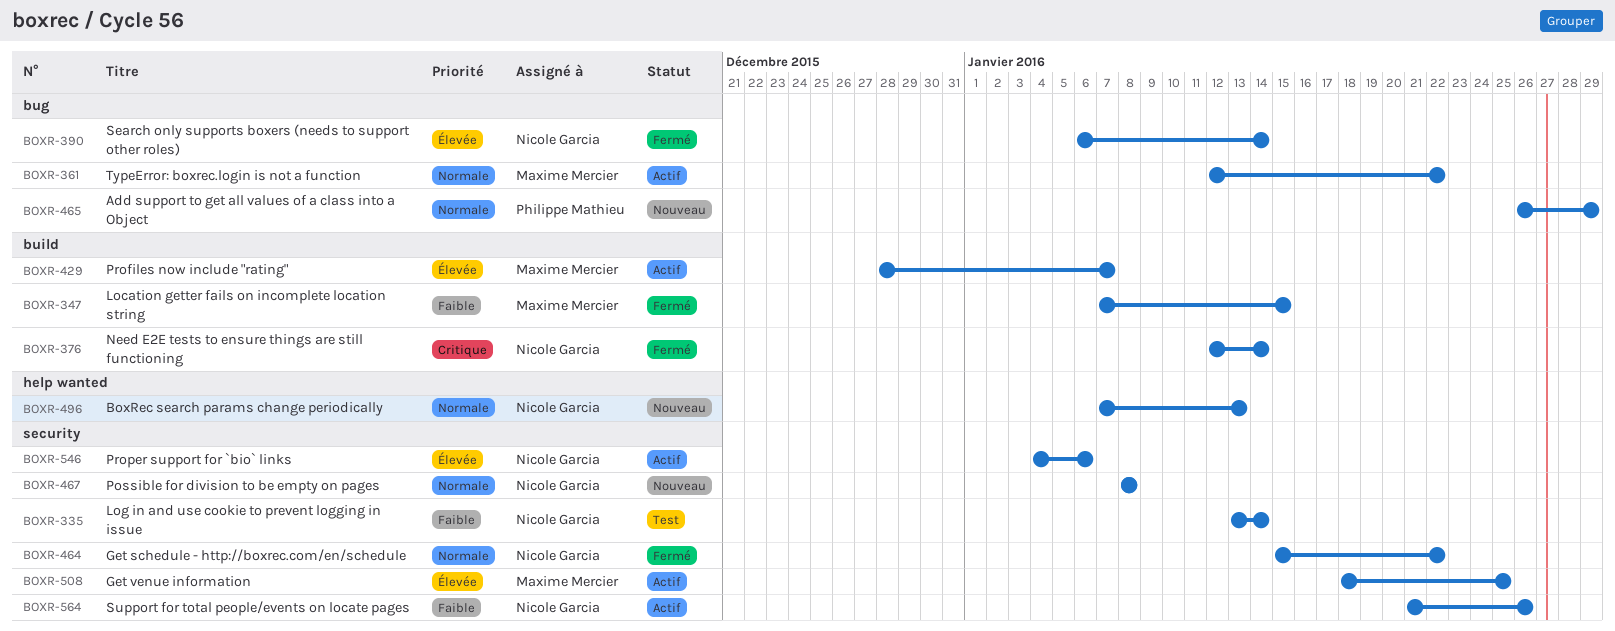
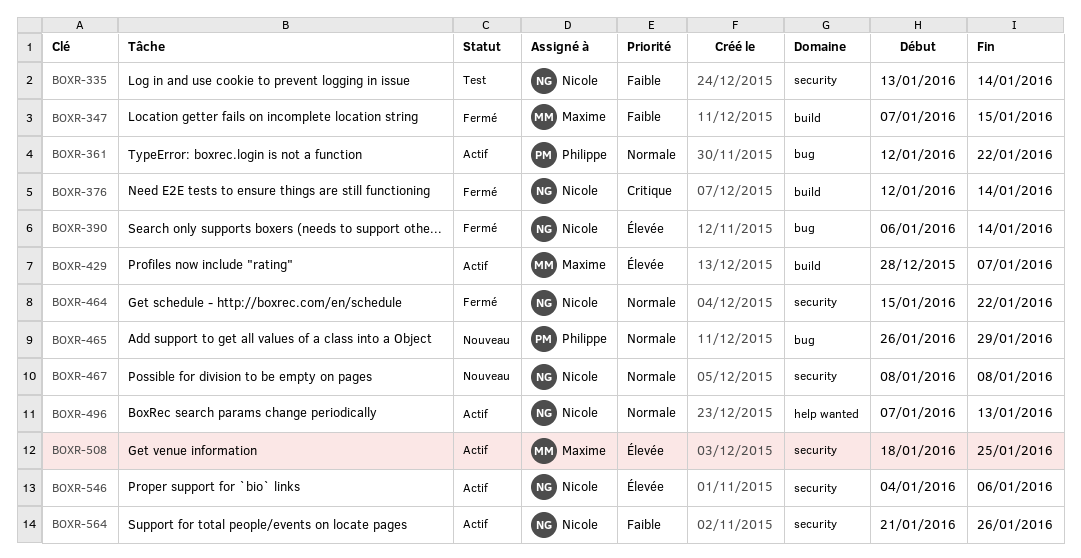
BOXR-361, owner: Maxime Mercier -> Philippe Mathieu
BOXR-496, status: Nouveau -> Actif

